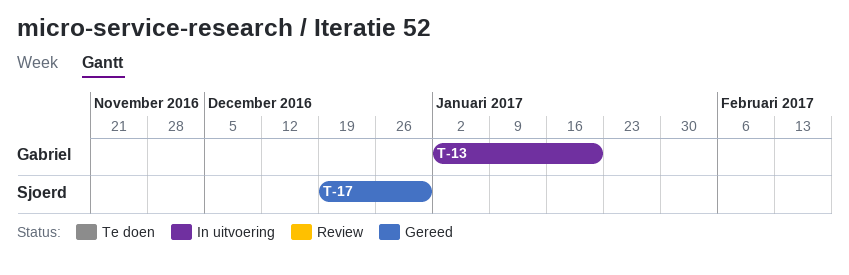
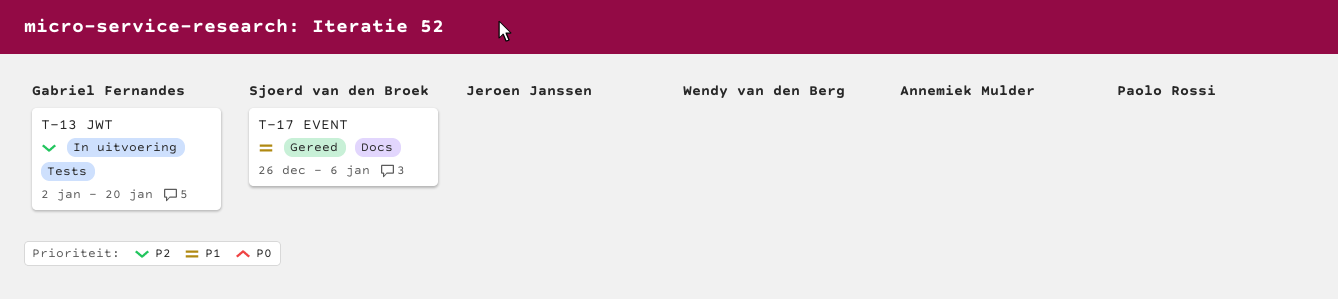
T-17, start: Dec 19 -> Dec 26
T-17, due: Dec 30 -> Jan 6

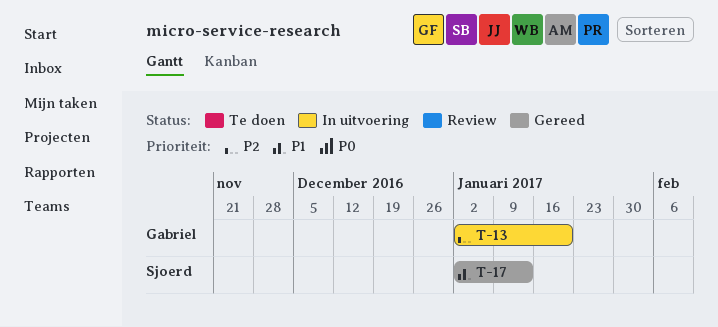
T-17, start: Dec 26 -> Jan 2
T-17, due: Jan 6 -> Jan 13

